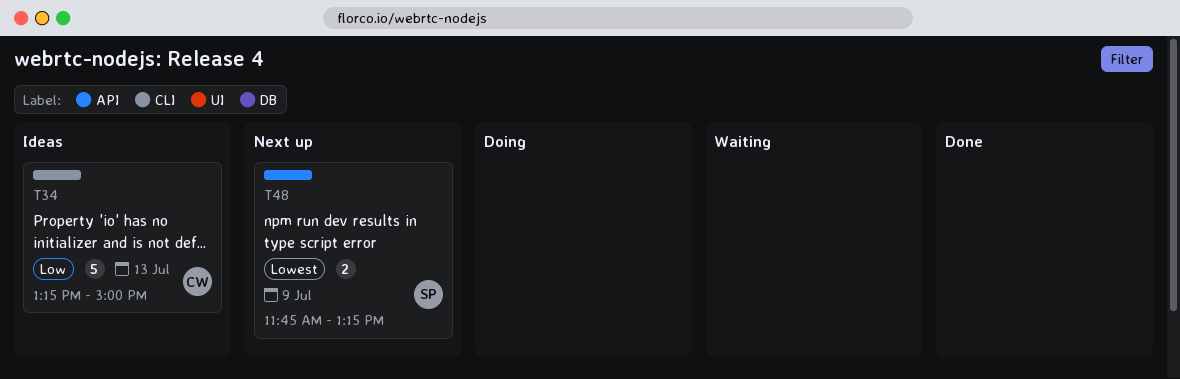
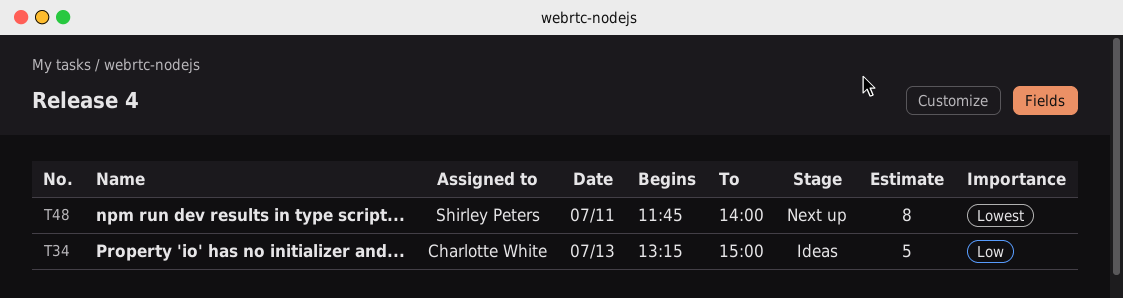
T48, estimate: 2 -> 8
T48, day: Jul 9 -> Jul 11
T48, ends: 13:15 -> 14:00

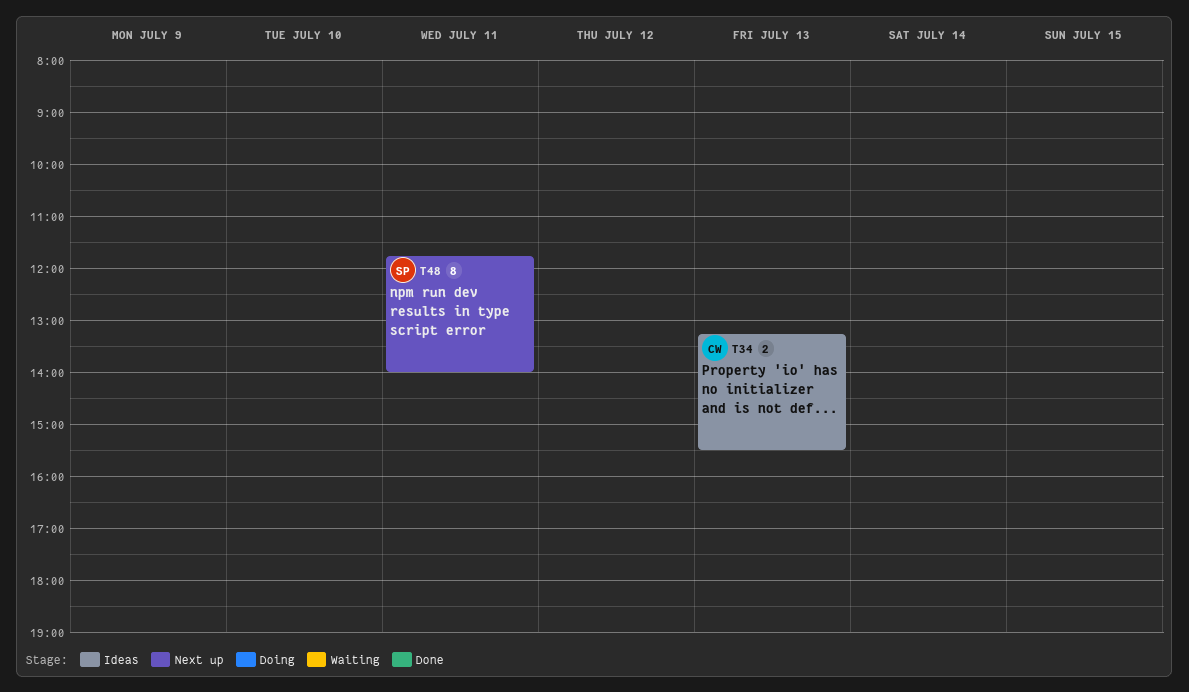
T34, estimate: 5 -> 2
T34, ends: 15:00 -> 15:30

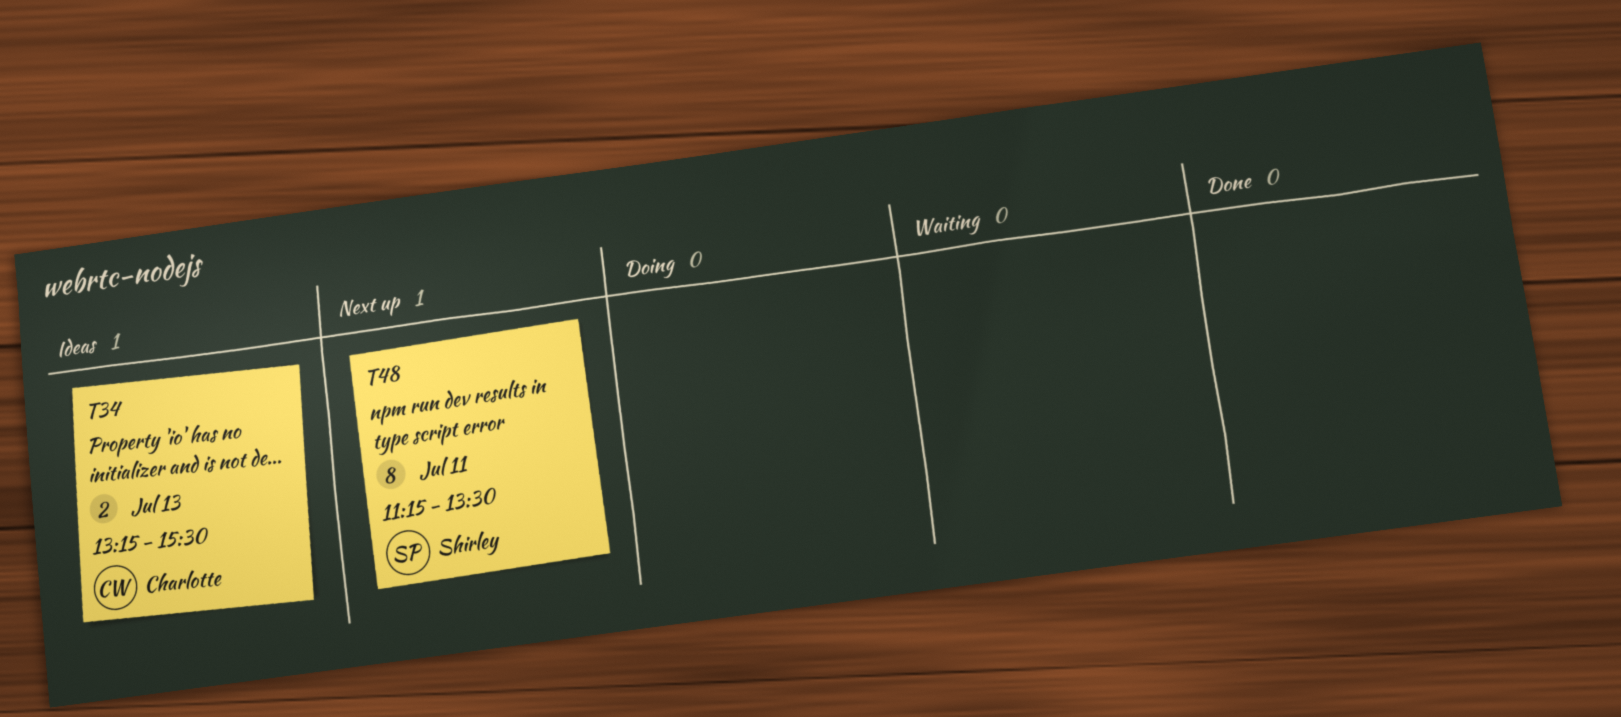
T48, begins: 11:45 -> 11:15
T48, ends: 14:00 -> 13:30

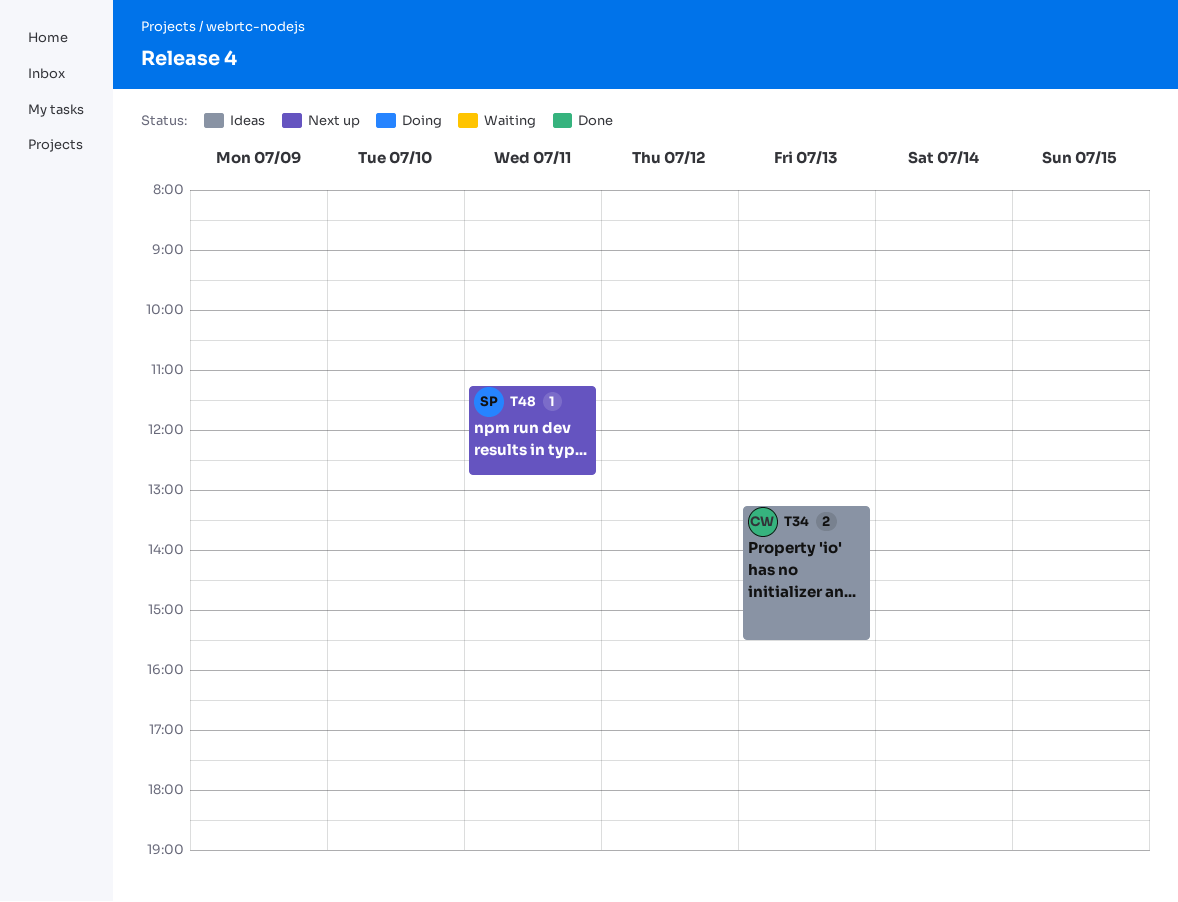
T48, estimate: 8 -> 1
T48, ends: 13:30 -> 12:45

